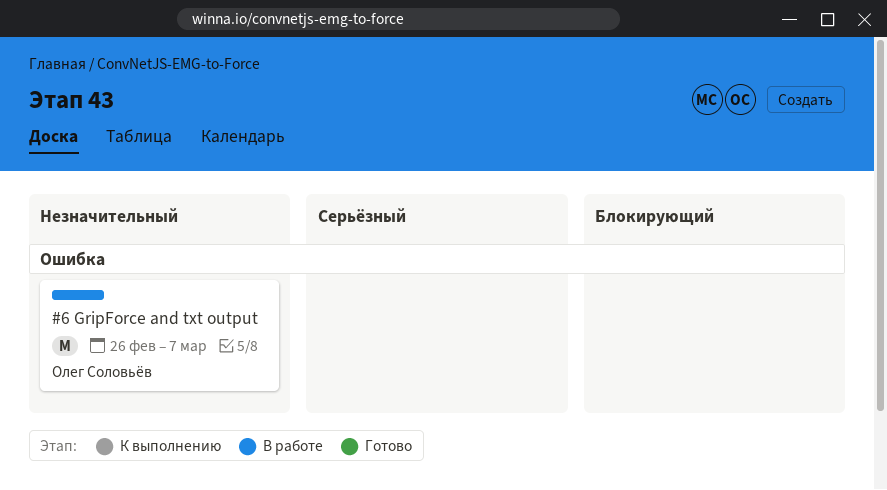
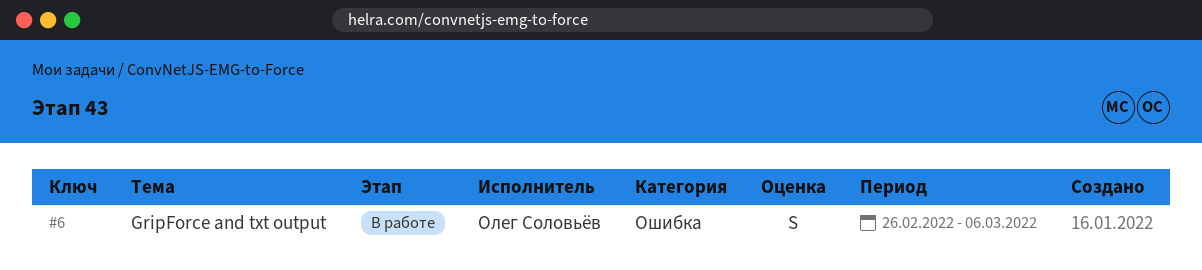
#6, estimate: M -> S
#6, due: Mar 7 -> Mar 6

